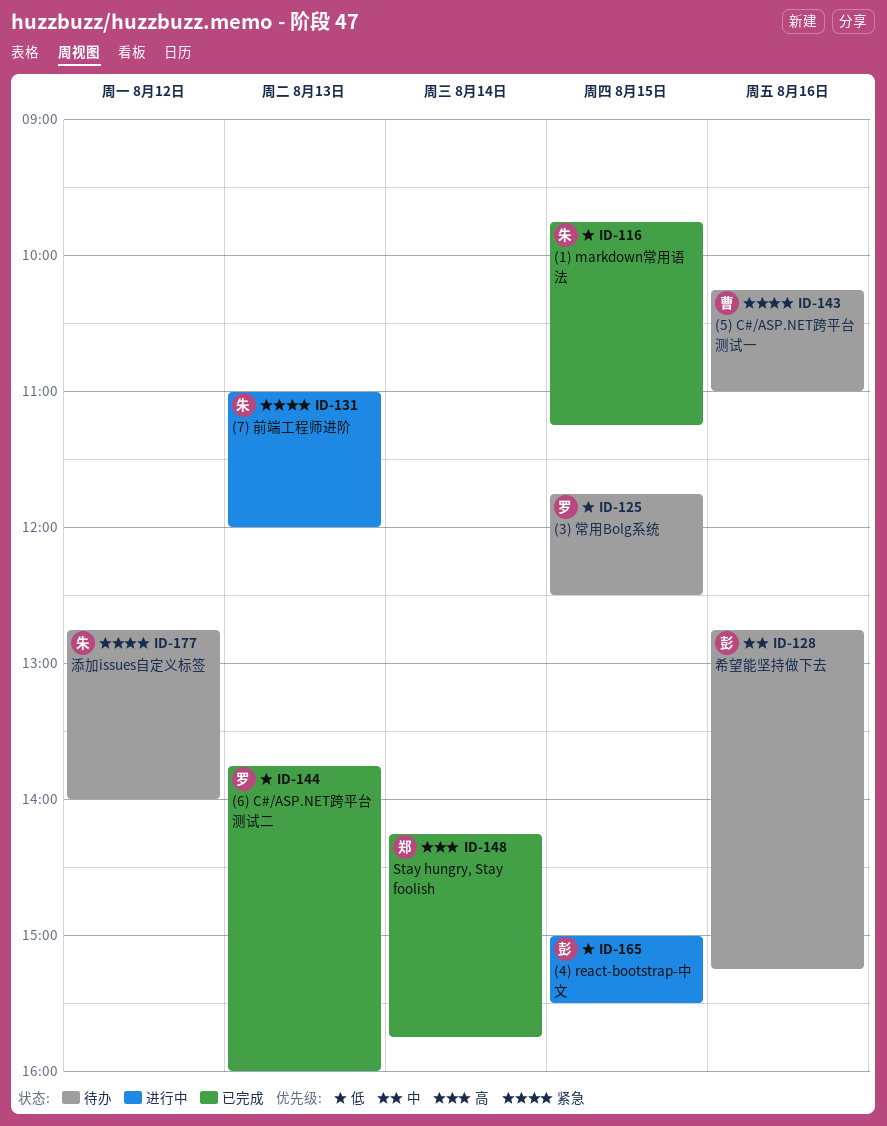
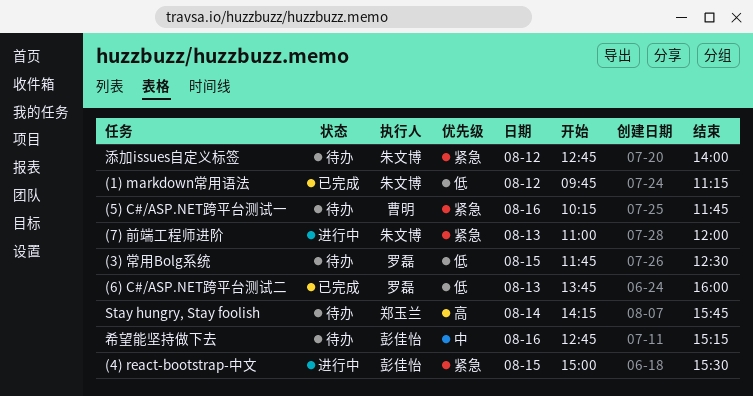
(1) markdown常用语法, day: Aug 15 -> Aug 12
(4) react-bootstrap-中文, priority: 低 -> 紧急
(5) C#/ASP.NET跨平台测试一, ends: 11:00 -> 11:45
Stay hungry, Stay foolish, status: 已完成 -> 待办

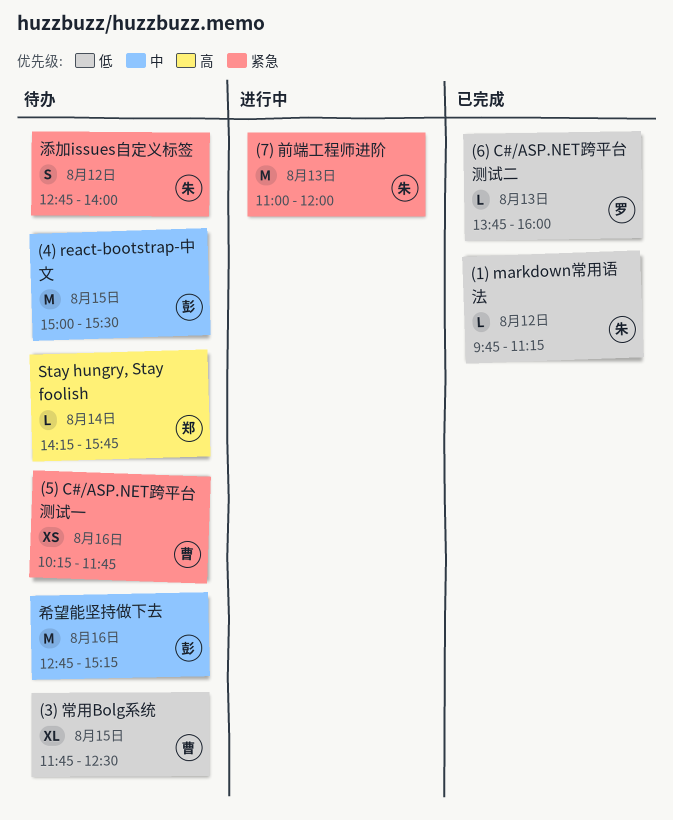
(3) 常用Bolg系统, owner: 罗磊 -> 曹明
(4) react-bootstrap-中文, status: 进行中 -> 待办
(4) react-bootstrap-中文, priority: 紧急 -> 中

